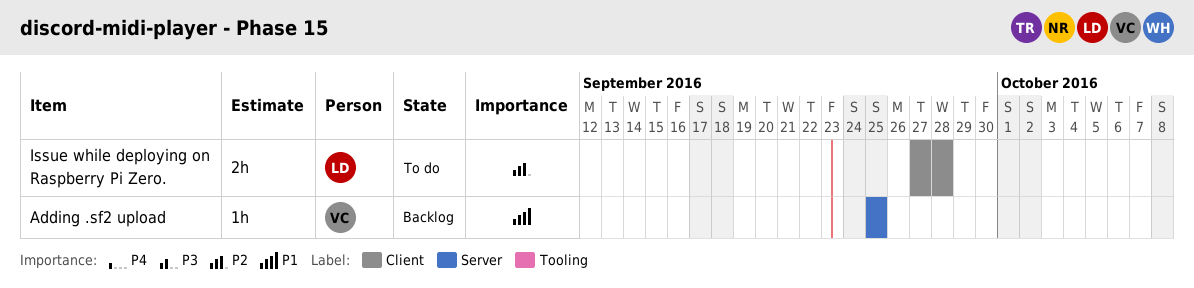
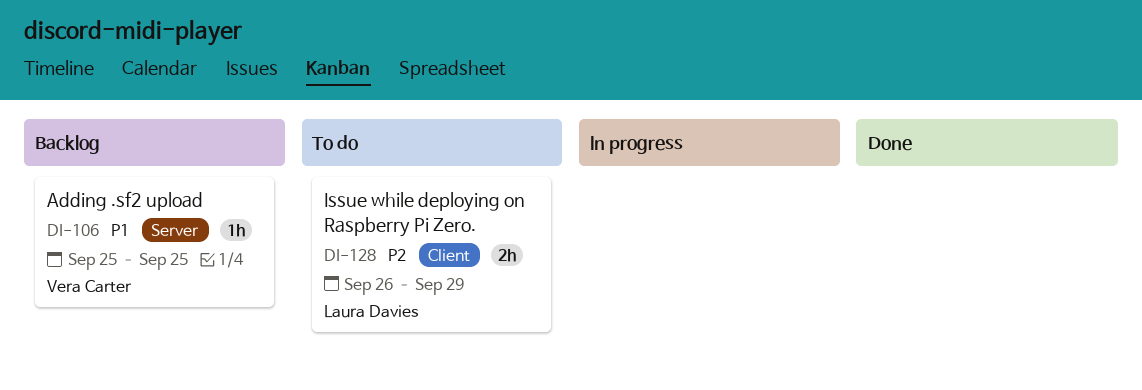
Issue while deploying on Raspberry Pi Zero., start: Sep 27 -> Sep 26
Issue while deploying on Raspberry Pi Zero., due: Sep 28 -> Sep 29

